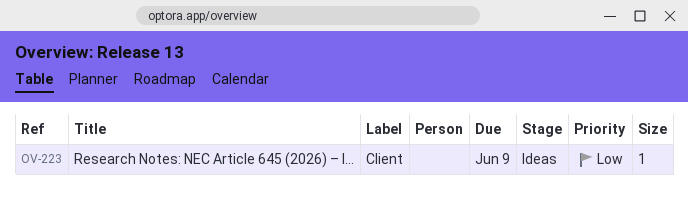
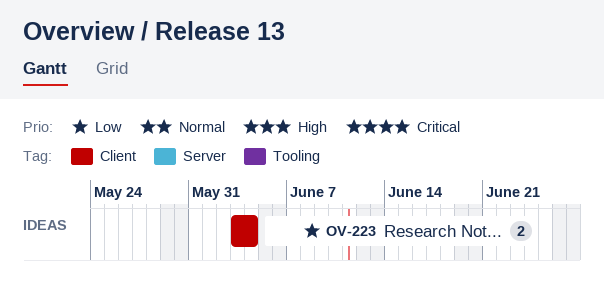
OV-223, estimate: 1 -> 2
OV-223, due: Jun 9 -> Jun 4

